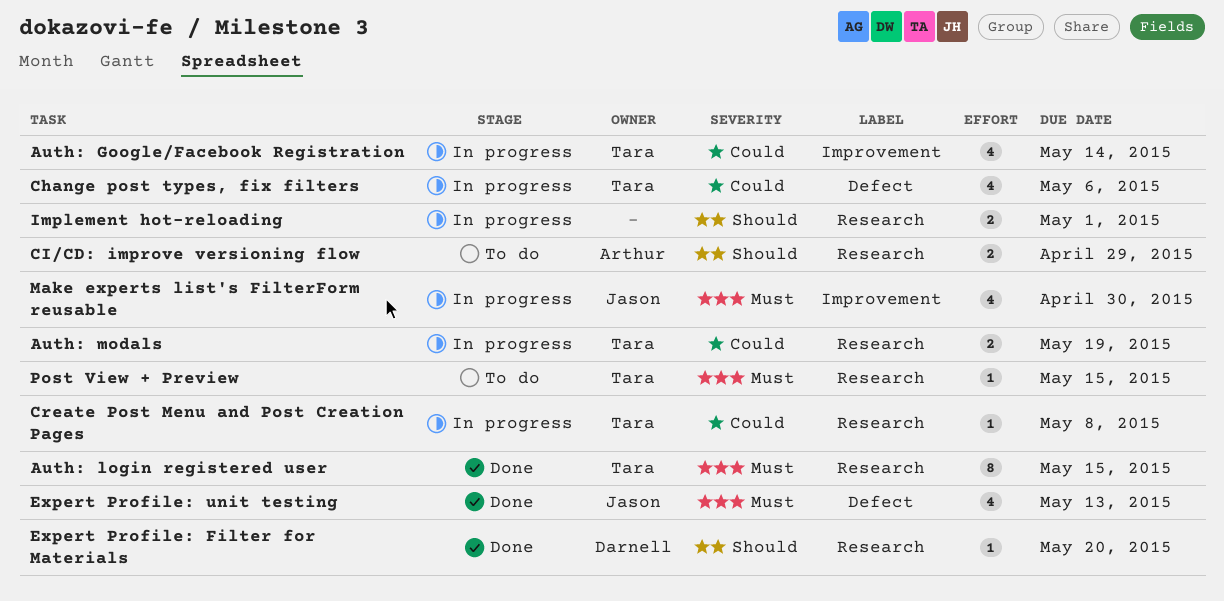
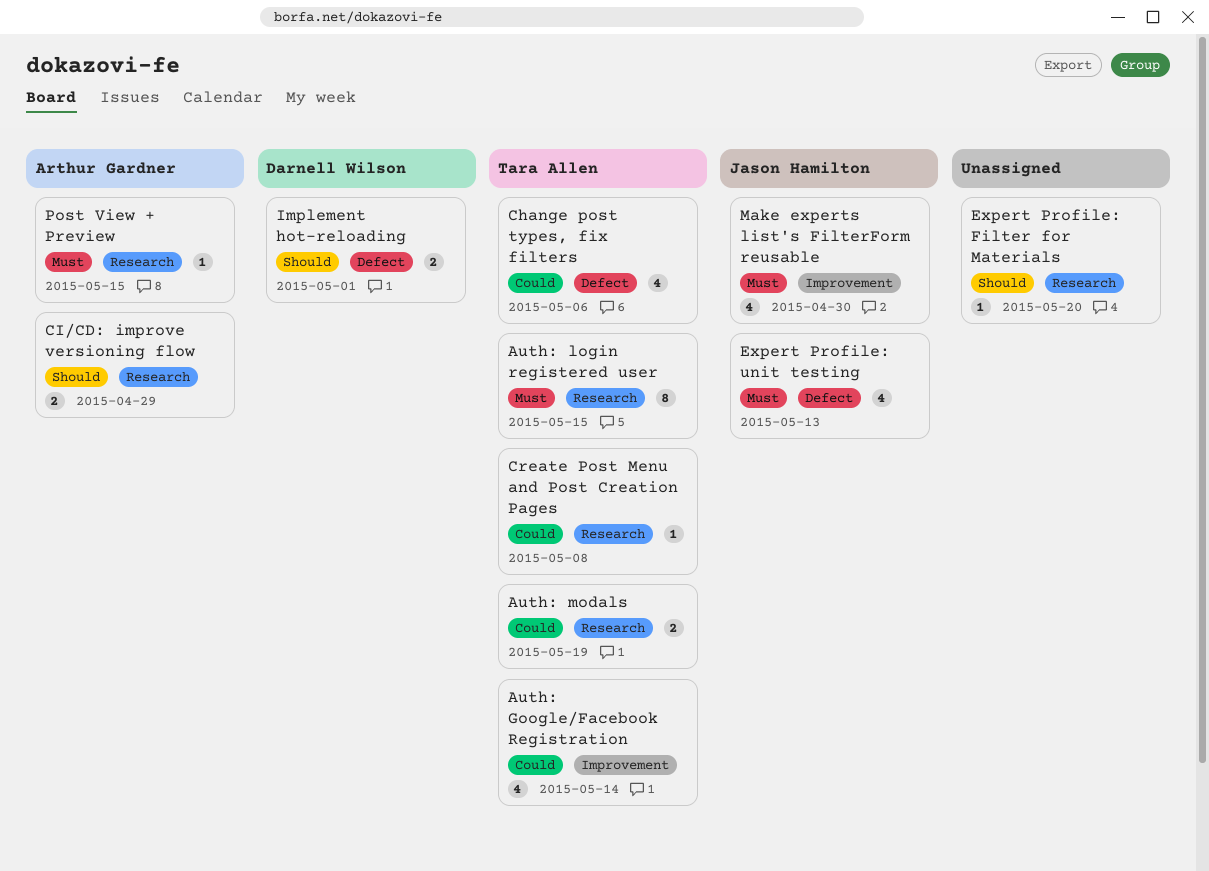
Expert Profile: Filter for Materials, owner: Darnell Wilson -> none
Implement hot-reloading, owner: none -> Darnell Wilson
Implement hot-reloading, label: Research -> Defect
Post View + Preview, owner: Tara Allen -> Arthur Gardner

